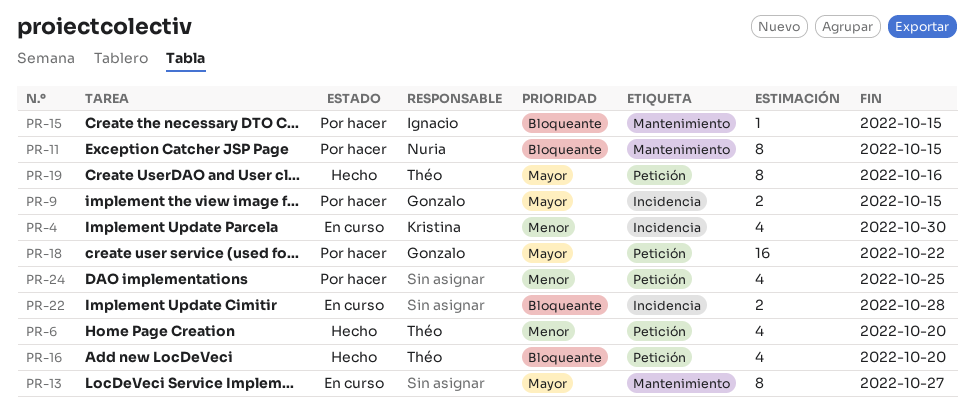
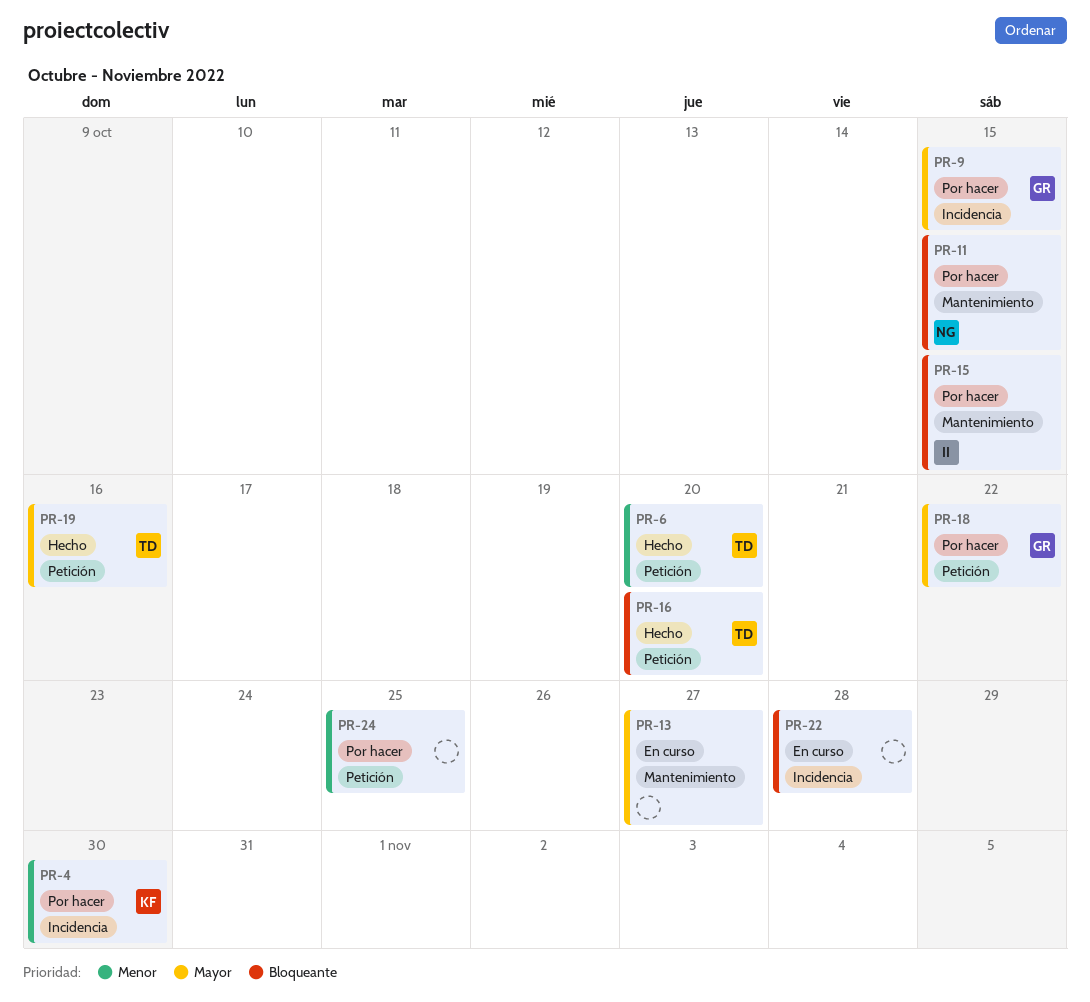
PR-4, status: En curso -> Por hacer

